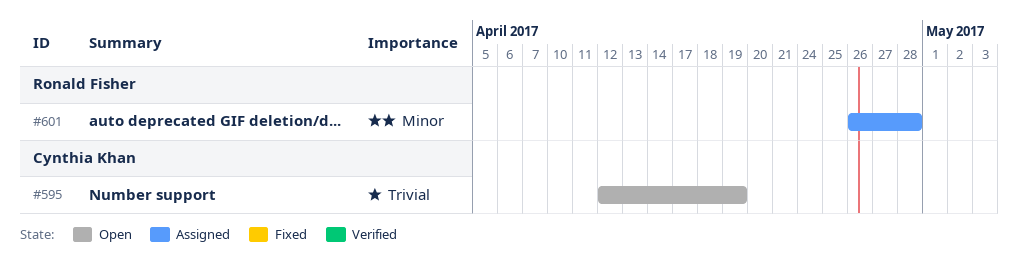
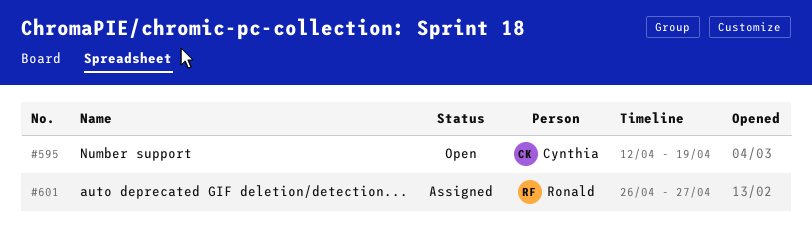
#601, due: Apr 28 -> Apr 27

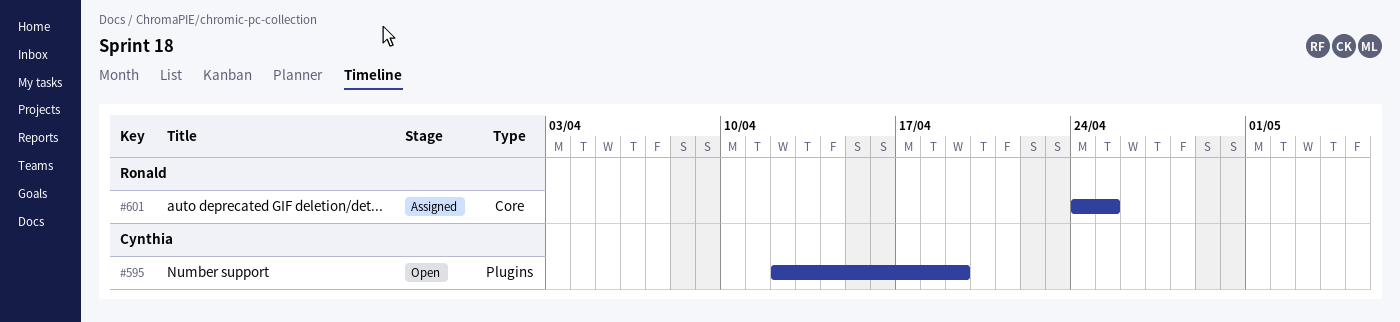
#601, start: Apr 26 -> Apr 24
#601, due: Apr 27 -> Apr 25

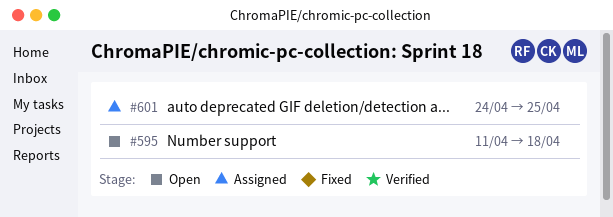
#595, start: Apr 12 -> Apr 11
#595, due: Apr 19 -> Apr 18

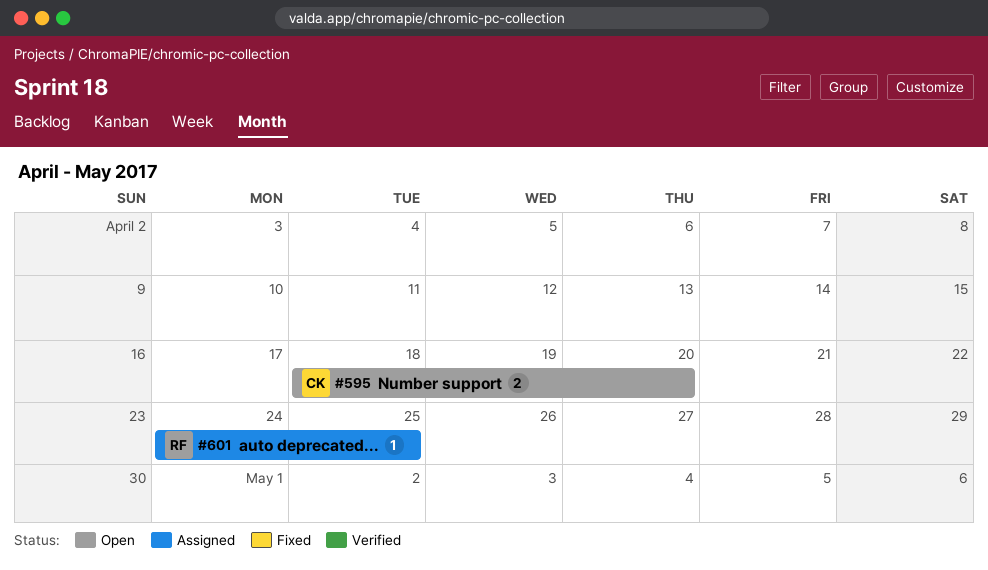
#595, start: Apr 11 -> Apr 18
#595, due: Apr 18 -> Apr 20

